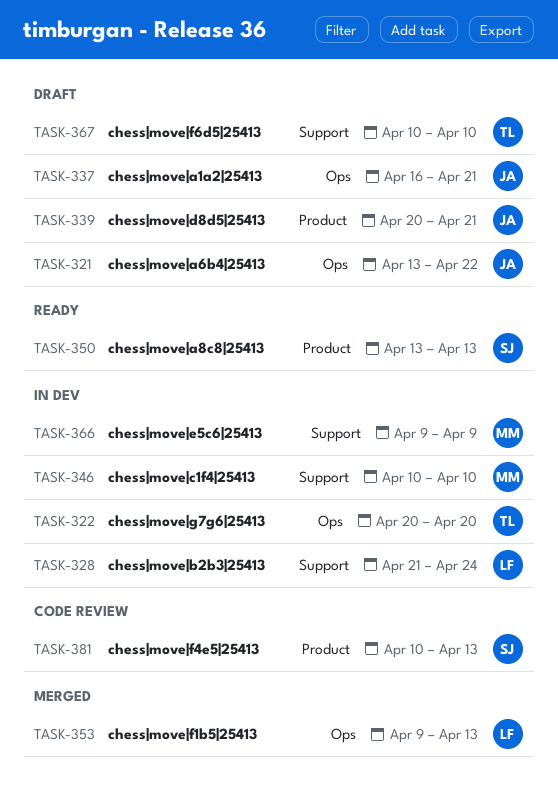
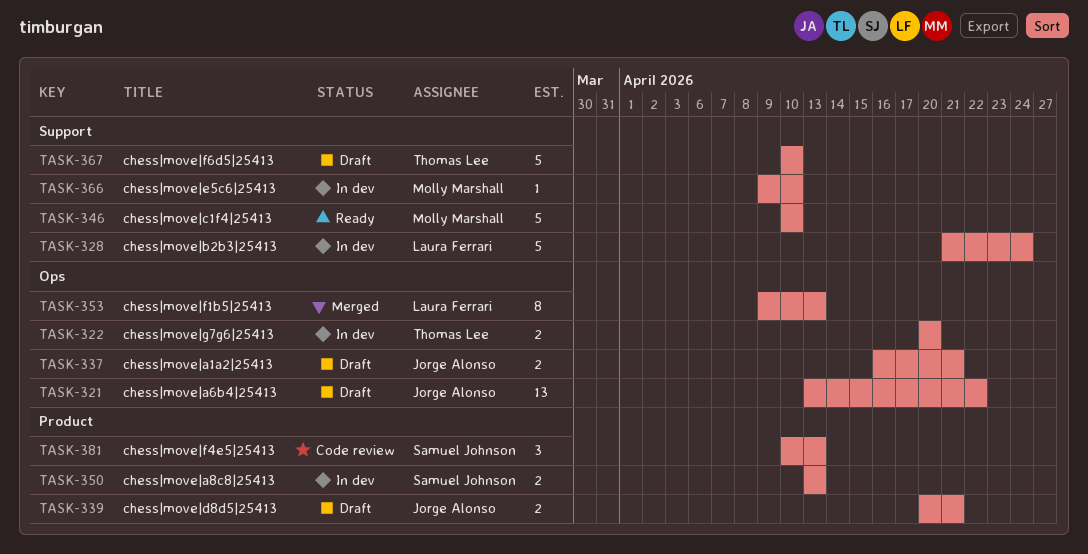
TASK-346, status: In dev -> Ready
TASK-350, status: Ready -> In dev
TASK-366, due: Apr 9 -> Apr 10

